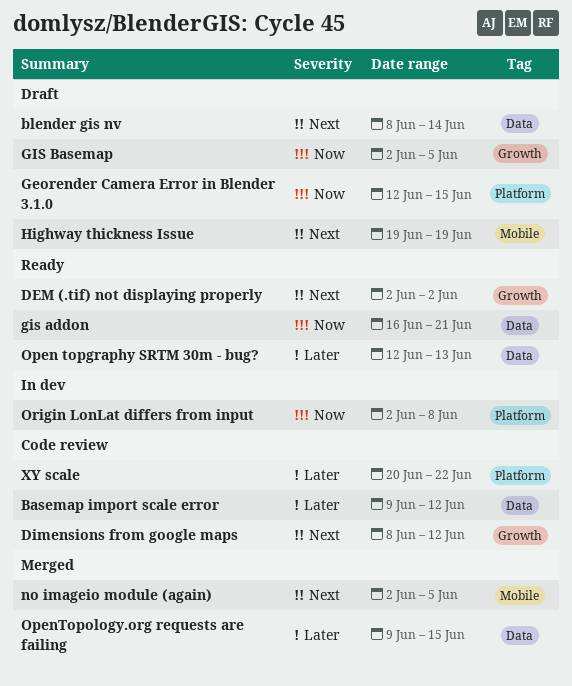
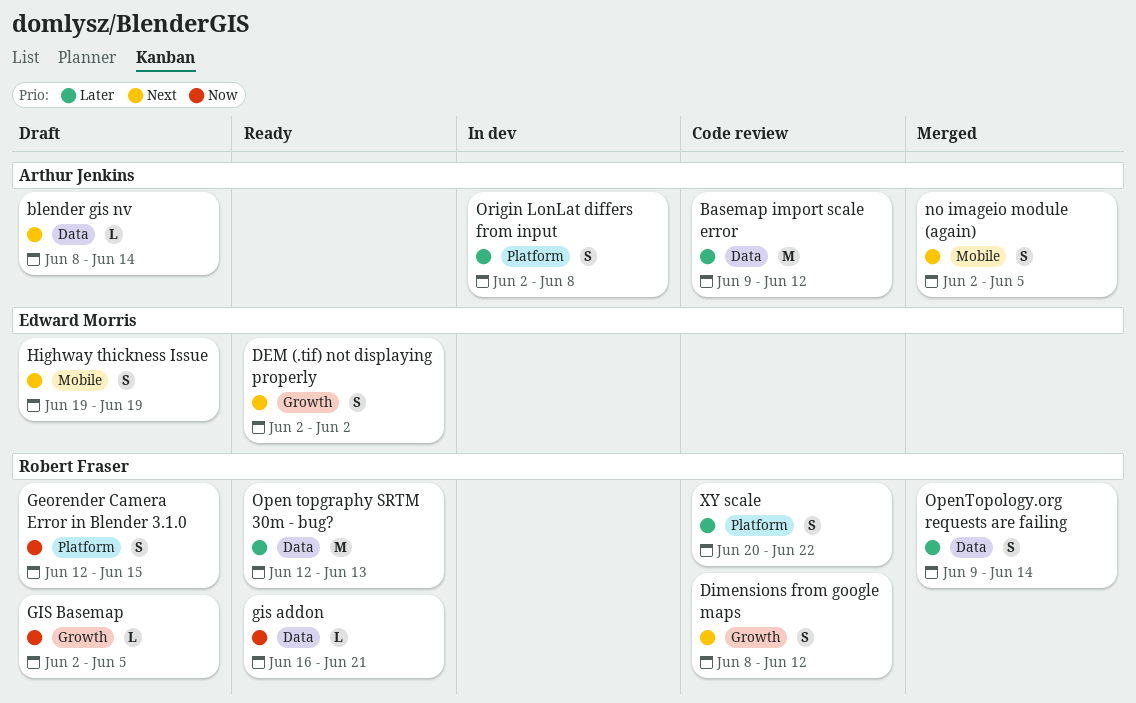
OpenTopology.org requests are failing, due: Jun 15 -> Jun 14
Origin LonLat differs from input, priority: Now -> Later

